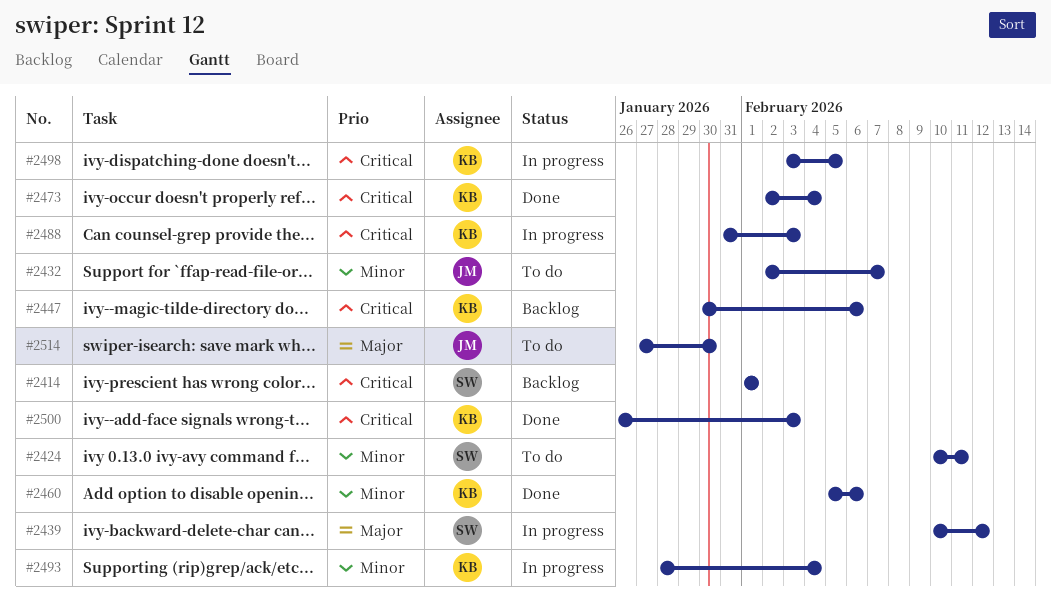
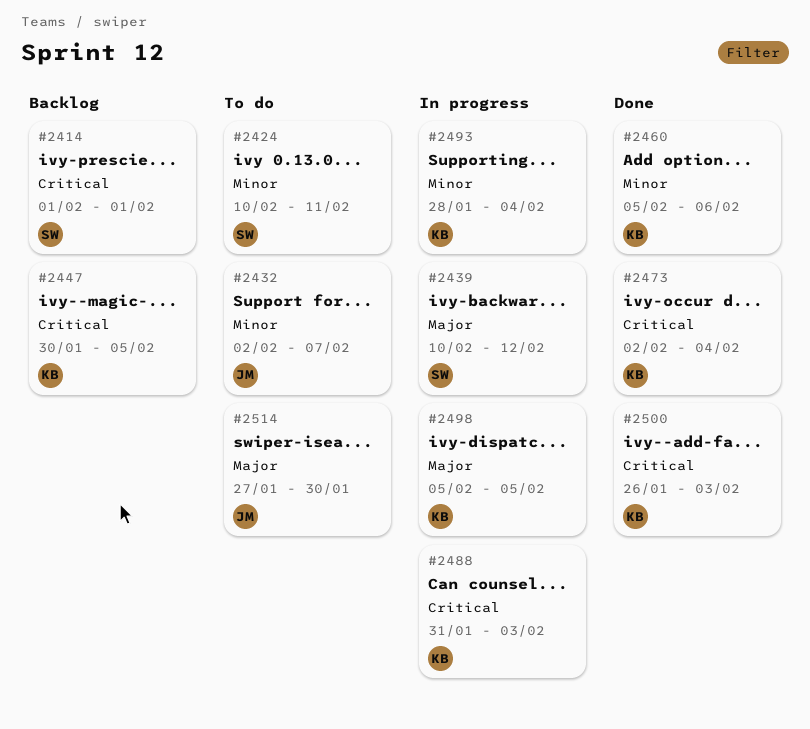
#2447, due: Feb 6 -> Feb 5
#2498, priority: Critical -> Major
#2498, start: Feb 3 -> Feb 5

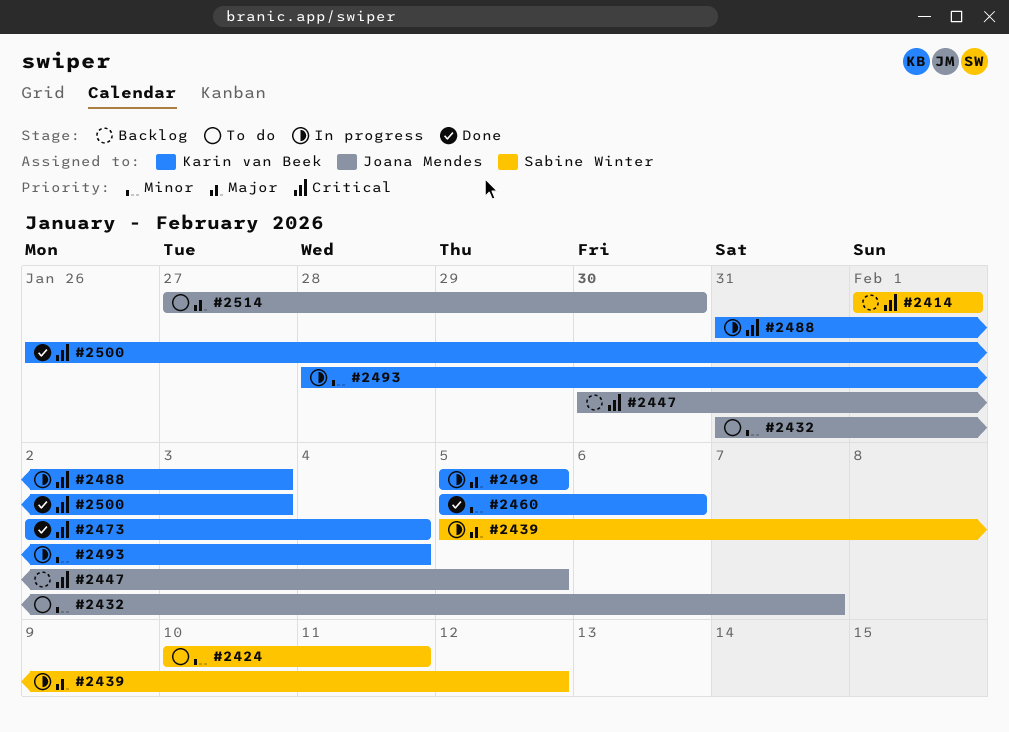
#2432, start: Feb 2 -> Jan 31
#2439, start: Feb 10 -> Feb 5
#2447, owner: Karin van Beek -> Joana Mendes

